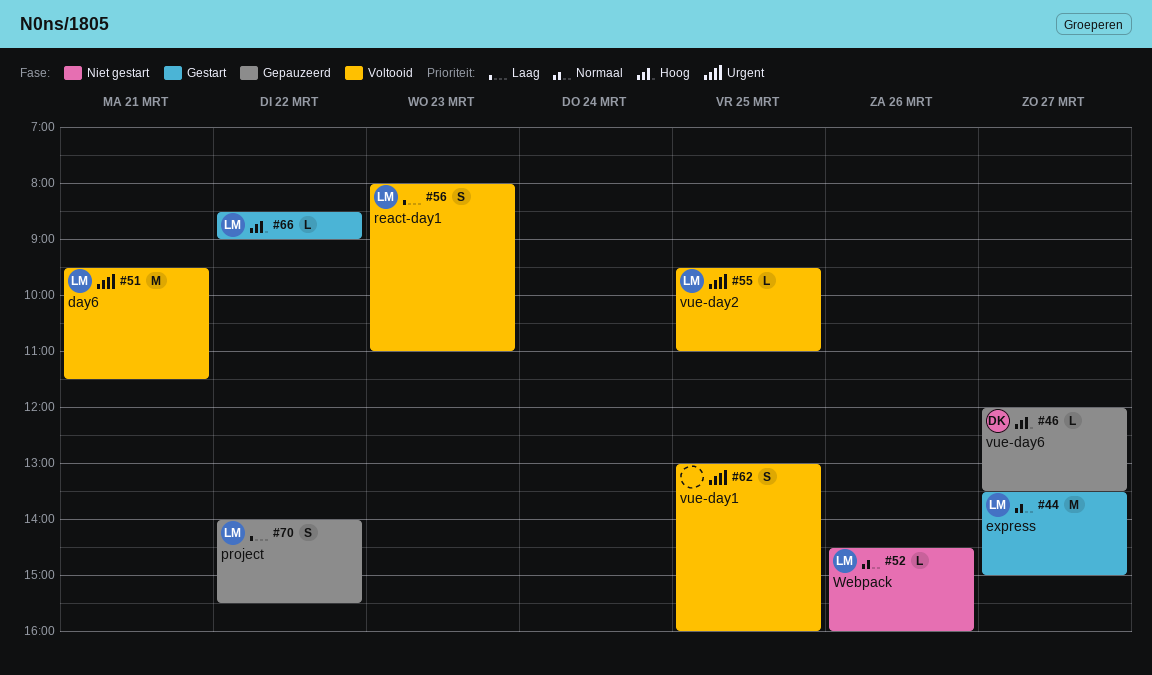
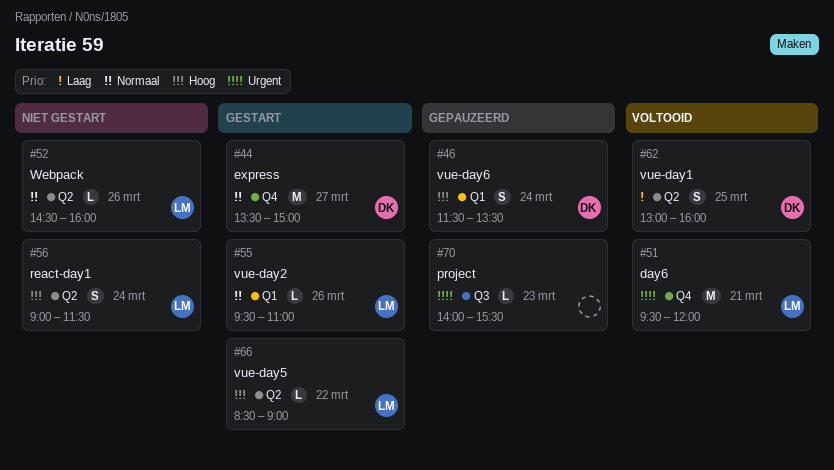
#44, owner: LM -> DK
#46, estimate: L -> S
#46, day: Mar 27 -> Mar 24
#46, begins: 12:00 -> 11:30
#51, ends: 11:30 -> 12:00
#55, status: Voltooid -> Gestart
#55, priority: Urgent -> Normaal
#55, day: Mar 25 -> Mar 26
#56, status: Voltooid -> Niet gestart
#56, priority: Laag -> Hoog
#56, day: Mar 23 -> Mar 24
#56, begins: 08:00 -> 09:00
#56, ends: 11:00 -> 11:30
#62, owner: none -> DK
#62, priority: Urgent -> Laag
#70, owner: LM -> none
#70, priority: Laag -> Urgent
#70, estimate: S -> L
#70, day: Mar 22 -> Mar 23

